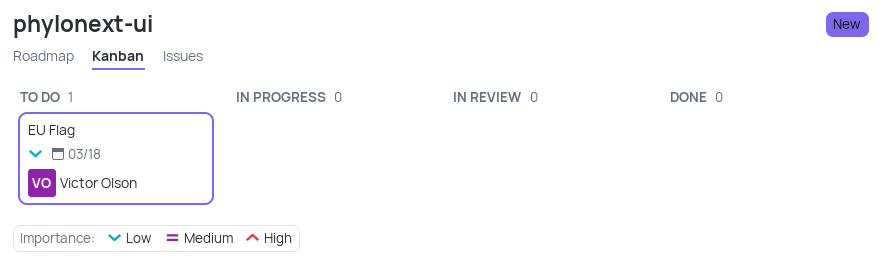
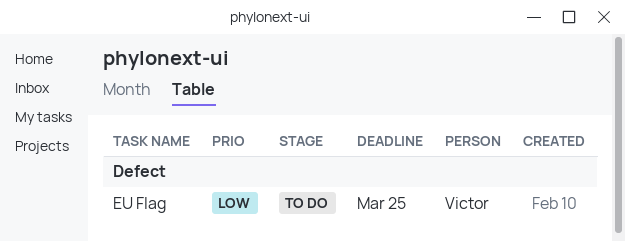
EU Flag, due: Mar 18 -> Mar 25

